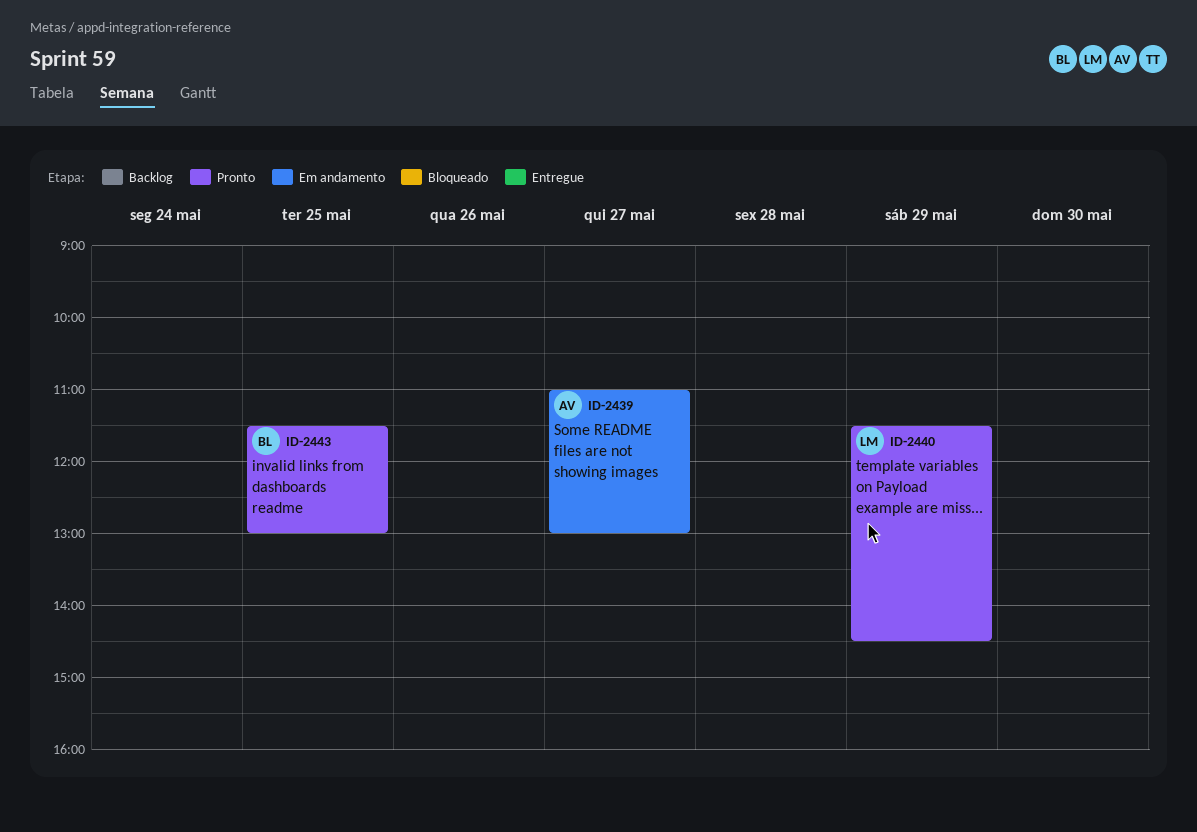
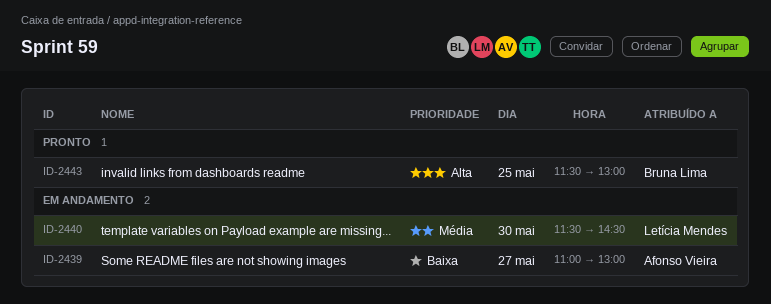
ID-2440, status: Pronto -> Em andamento
ID-2440, day: May 29 -> May 30

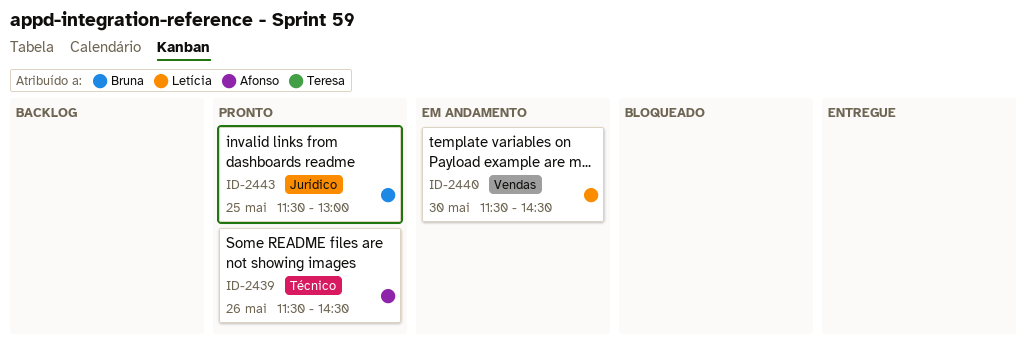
ID-2439, status: Em andamento -> Pronto
ID-2439, day: May 27 -> May 26
ID-2439, begins: 11:00 -> 11:30
ID-2439, ends: 13:00 -> 14:30

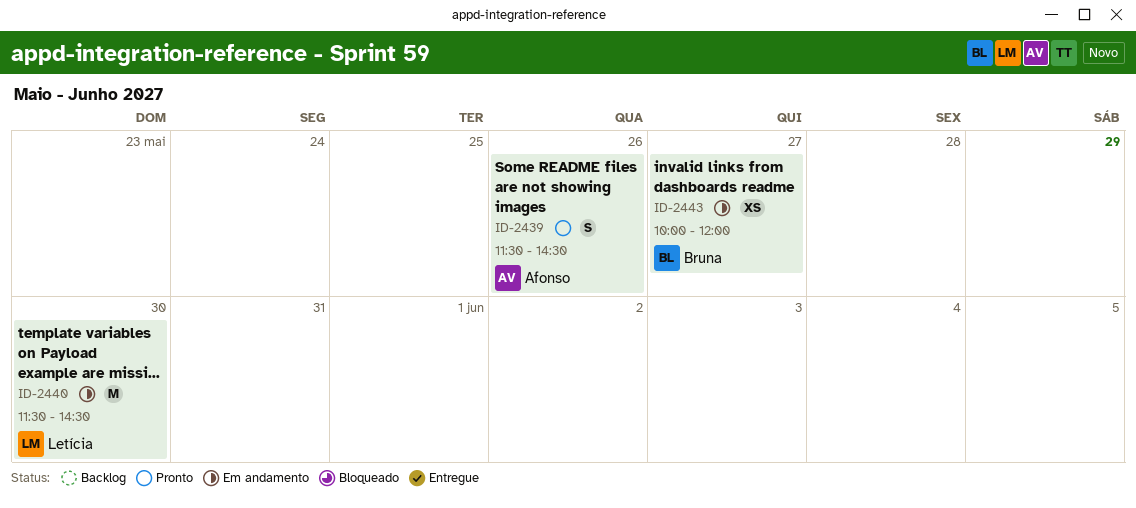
ID-2443, status: Pronto -> Em andamento
ID-2443, day: May 25 -> May 27
ID-2443, begins: 11:30 -> 10:00
ID-2443, ends: 13:00 -> 12:00

